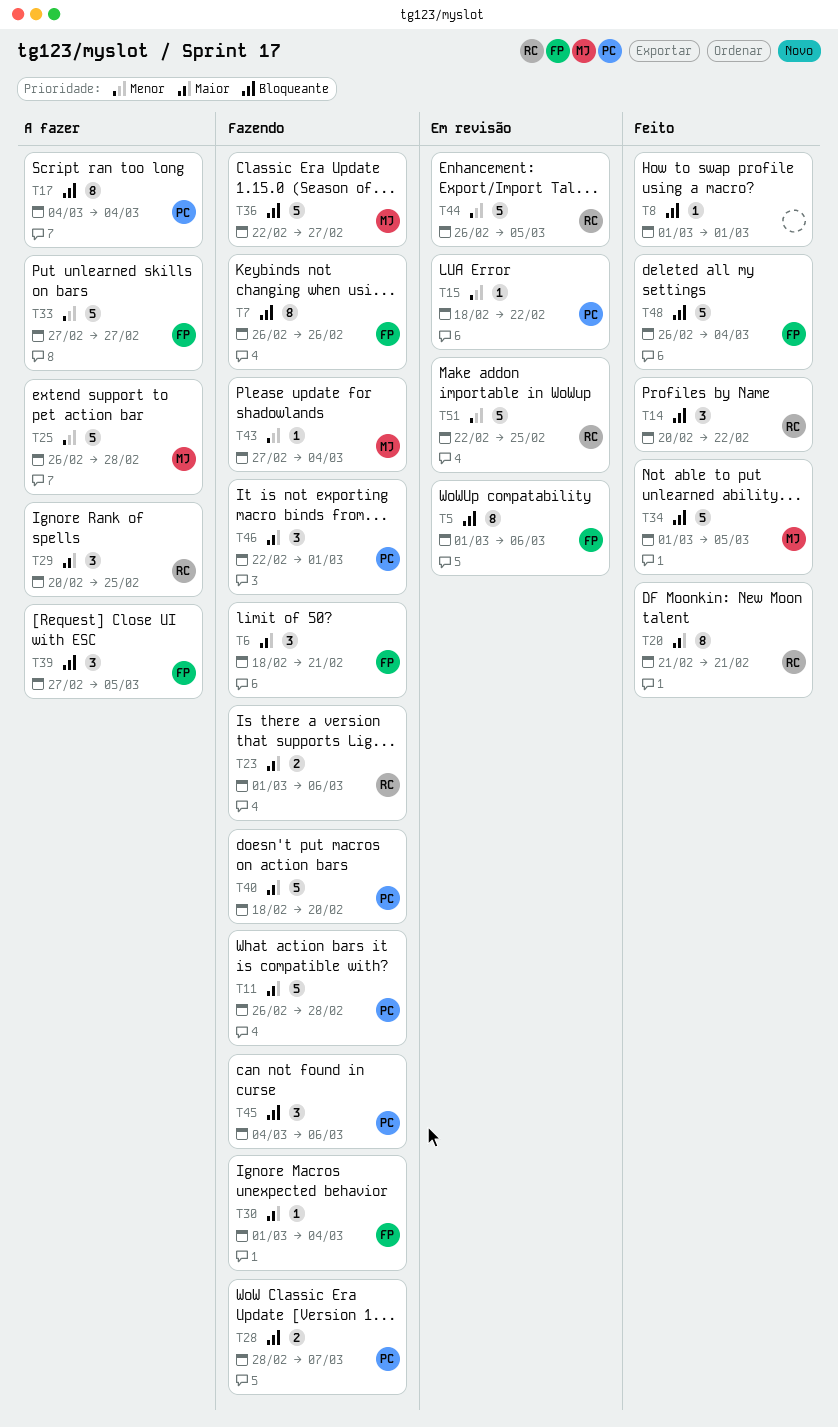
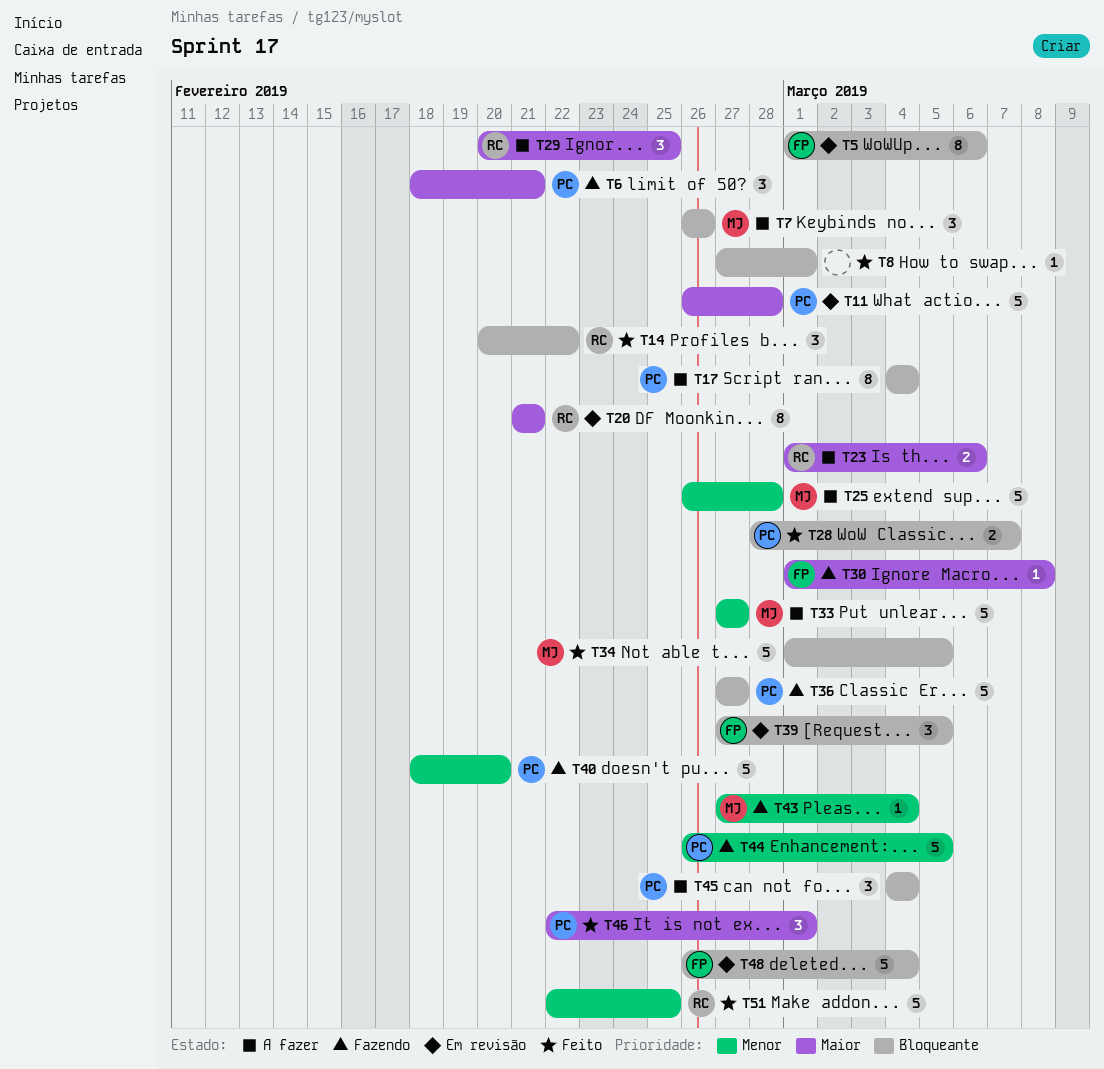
T6, owner: FP -> PC
T7, status: Fazendo -> A fazer
T7, owner: FP -> MJ
T7, estimate: 8 -> 3
T8, start: Mar 1 -> Feb 27
T11, status: Fazendo -> Em revisão
T15: present -> none
T20, status: Feito -> Em revisão
T23, status: Fazendo -> A fazer
T28, status: Fazendo -> Feito
T30, due: Mar 4 -> Mar 8
T33, owner: FP -> MJ
T36, owner: MJ -> PC
T36, start: Feb 22 -> Feb 27
T39, status: A fazer -> Em revisão
T40, priority: Maior -> Menor
T44, status: Em revisão -> Fazendo
T44, owner: RC -> PC
T45, status: Fazendo -> A fazer
T45, due: Mar 6 -> Mar 4
T46, status: Fazendo -> Feito
T48, status: Feito -> Em revisão
T51, status: Em revisão -> Feito

